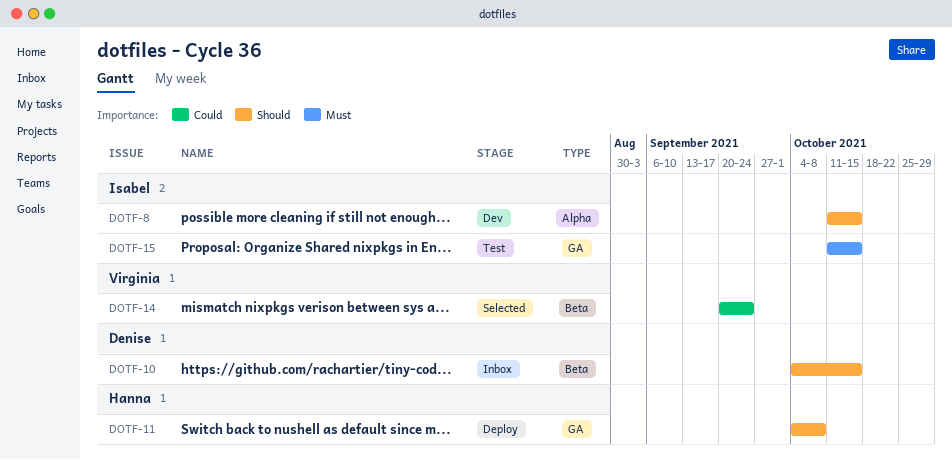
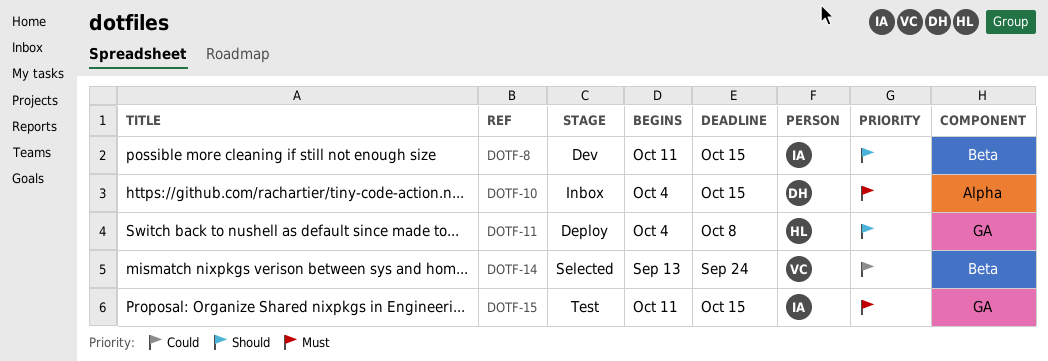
DOTF-8, label: Alpha -> Beta
DOTF-10, priority: Should -> Must
DOTF-10, label: Beta -> Alpha
DOTF-14, start: Sep 20 -> Sep 13

